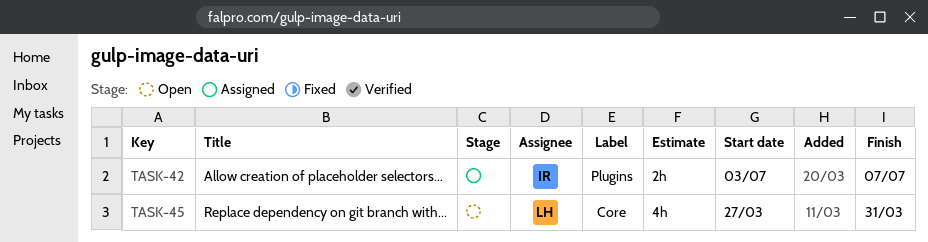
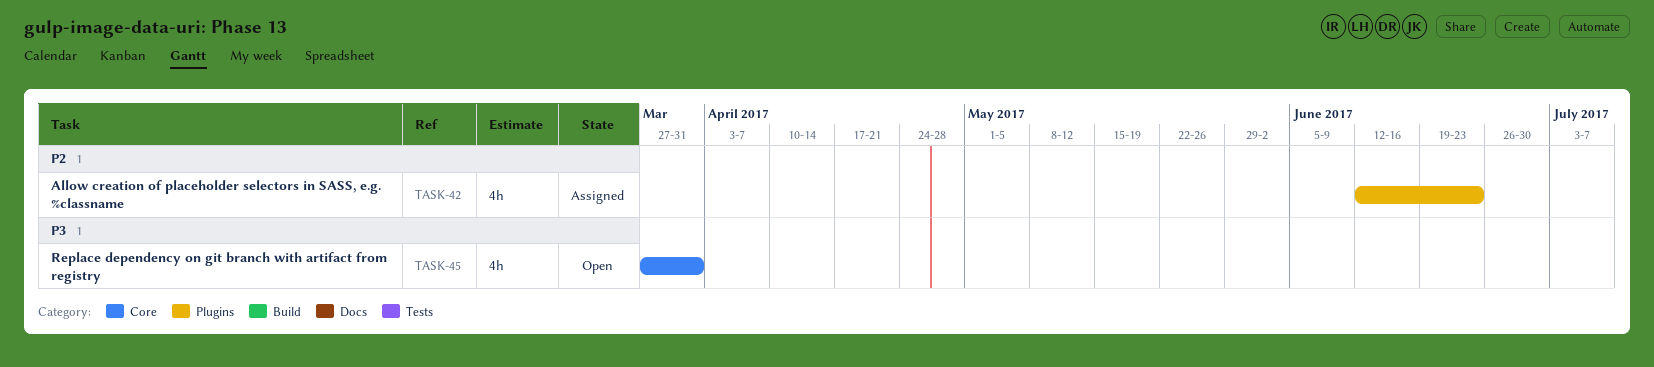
TASK-42, estimate: 2h -> 4h
TASK-42, start: Jul 3 -> Jun 12
TASK-42, due: Jul 7 -> Jun 23

